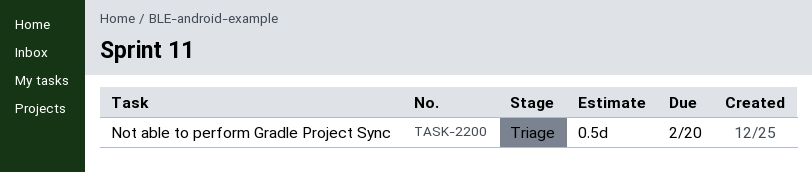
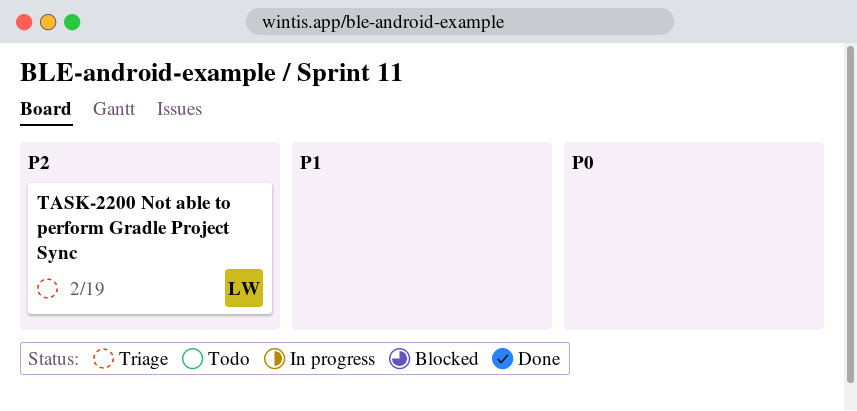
TASK-2200, due: Feb 20 -> Feb 19

